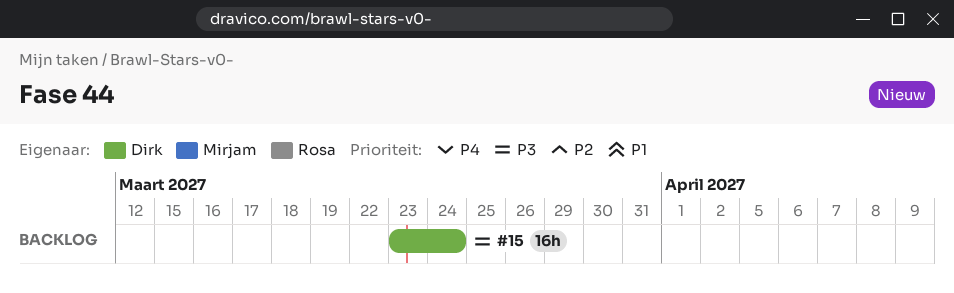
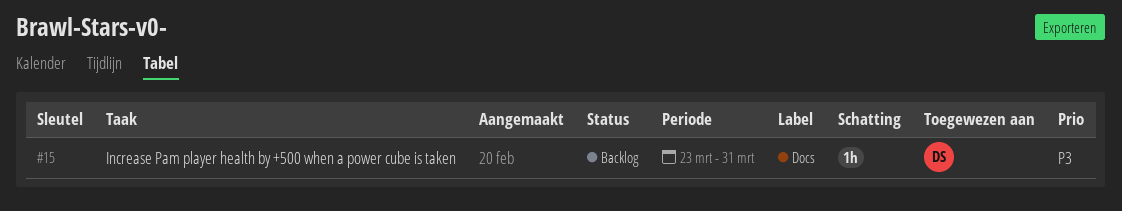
#15, estimate: 16h -> 1h
#15, due: Mar 24 -> Mar 31

